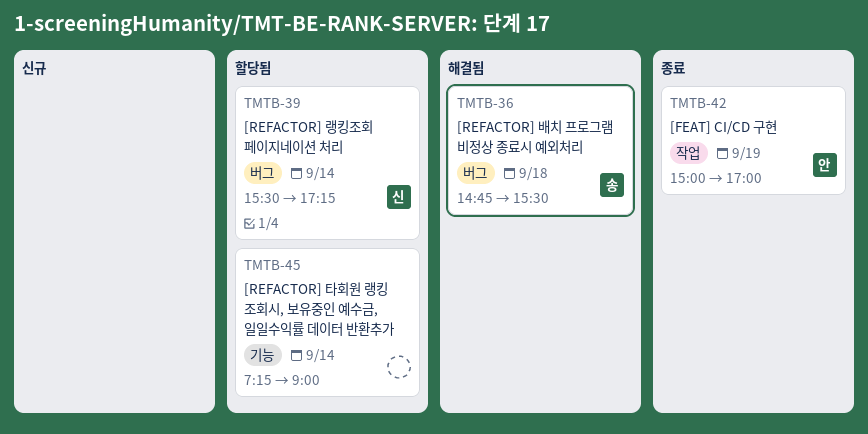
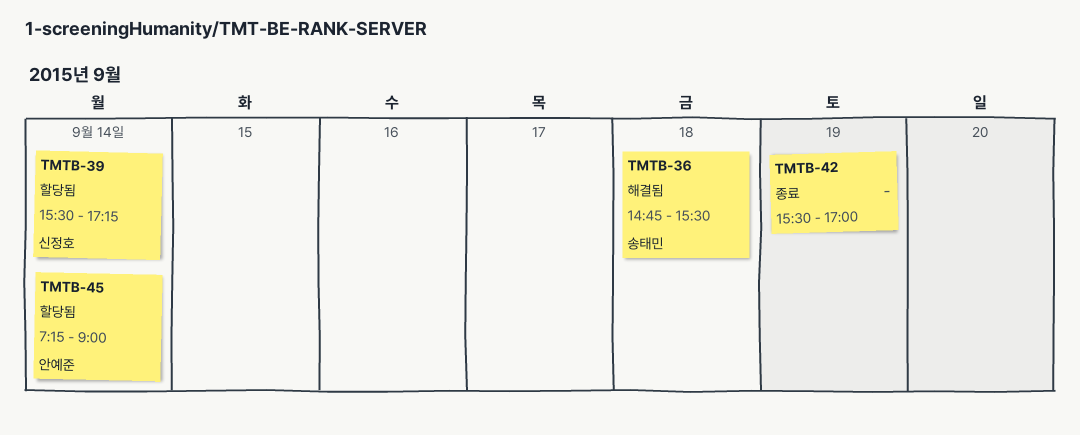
TMTB-42, owner: 안예준 -> none
TMTB-42, begins: 15:00 -> 15:30
TMTB-45, owner: none -> 안예준

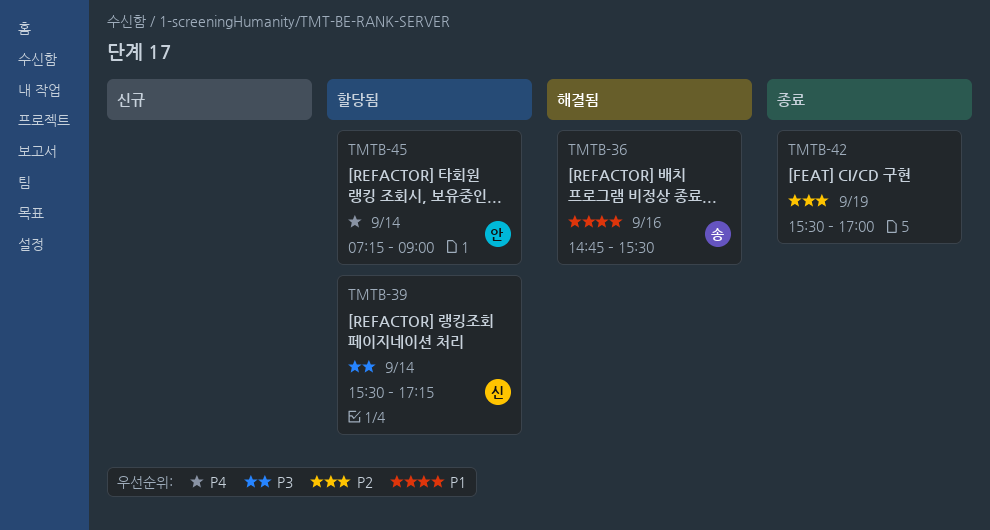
TMTB-36, day: Sep 18 -> Sep 16

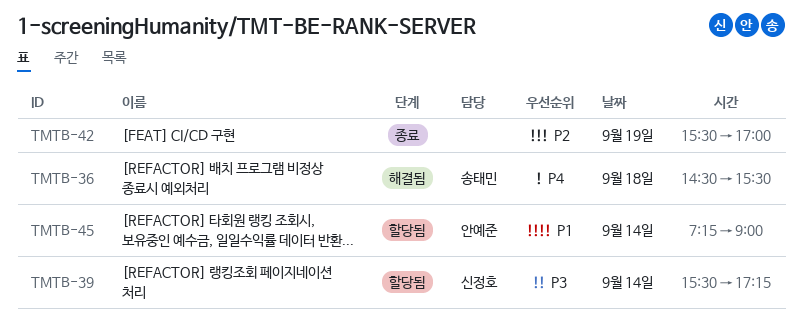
TMTB-36, priority: P1 -> P4
TMTB-36, day: Sep 16 -> Sep 18
TMTB-36, begins: 14:45 -> 14:30
TMTB-45, priority: P4 -> P1

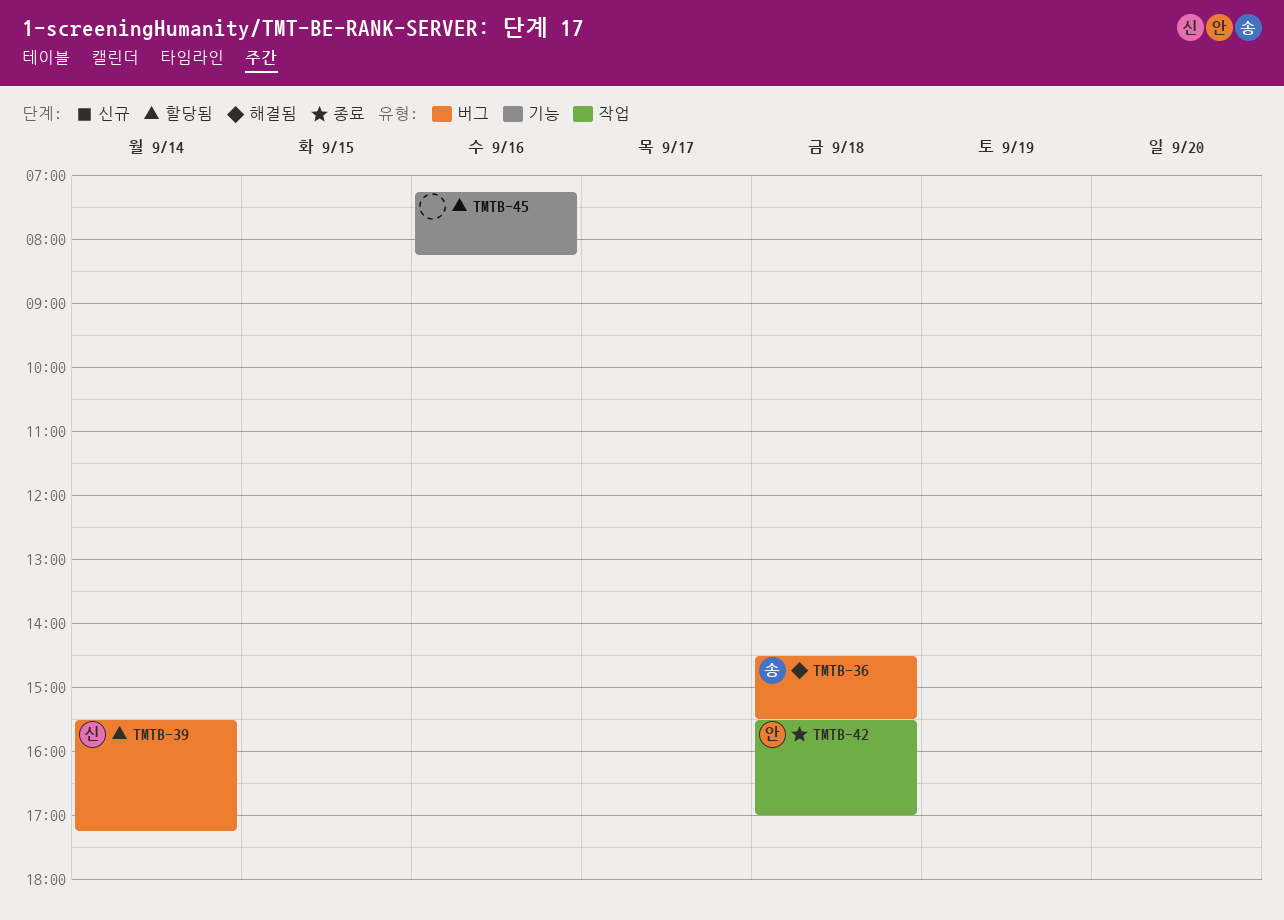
TMTB-42, owner: none -> 안예준
TMTB-42, day: Sep 19 -> Sep 18
TMTB-45, owner: 안예준 -> none
TMTB-45, day: Sep 14 -> Sep 16
TMTB-45, ends: 09:00 -> 08:15

